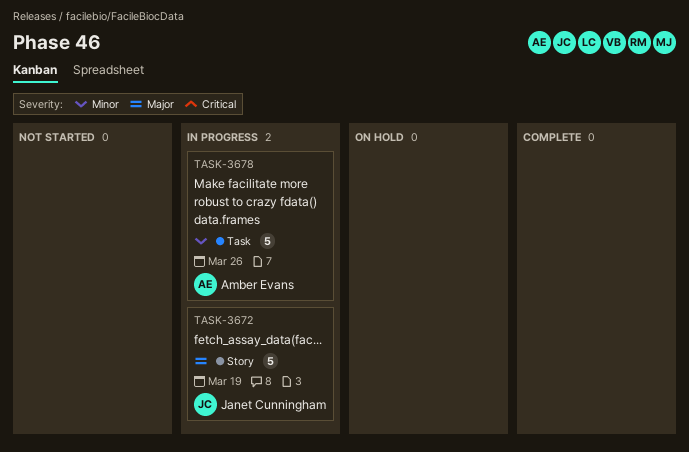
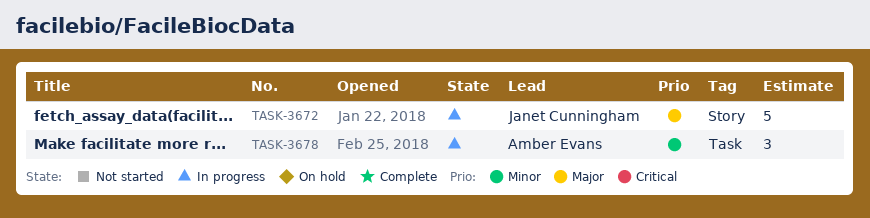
TASK-3678, estimate: 5 -> 3

